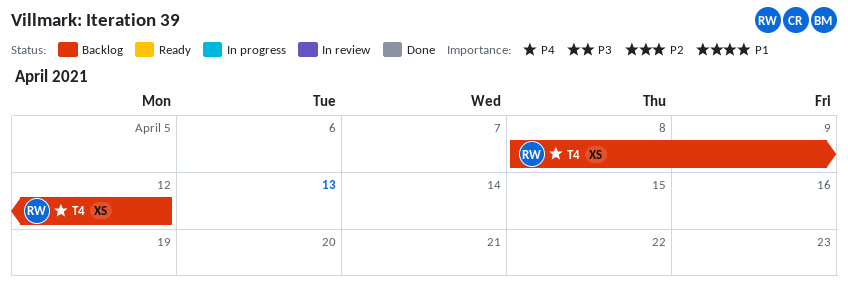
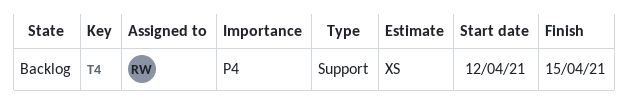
T4, start: Apr 8 -> Apr 12
T4, due: Apr 12 -> Apr 15

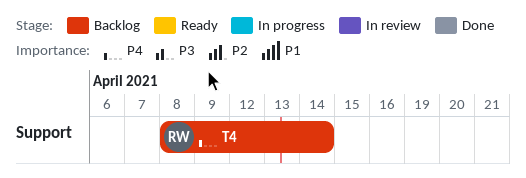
T4, start: Apr 12 -> Apr 8
T4, due: Apr 15 -> Apr 14

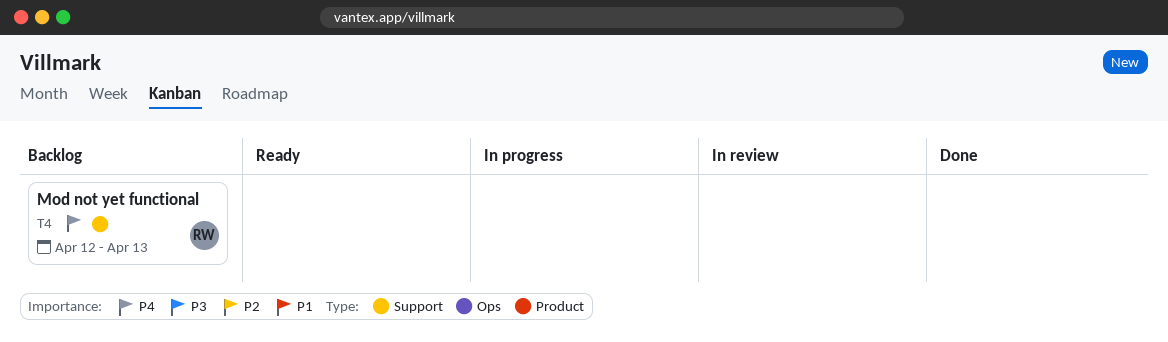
T4, start: Apr 8 -> Apr 12
T4, due: Apr 14 -> Apr 13

